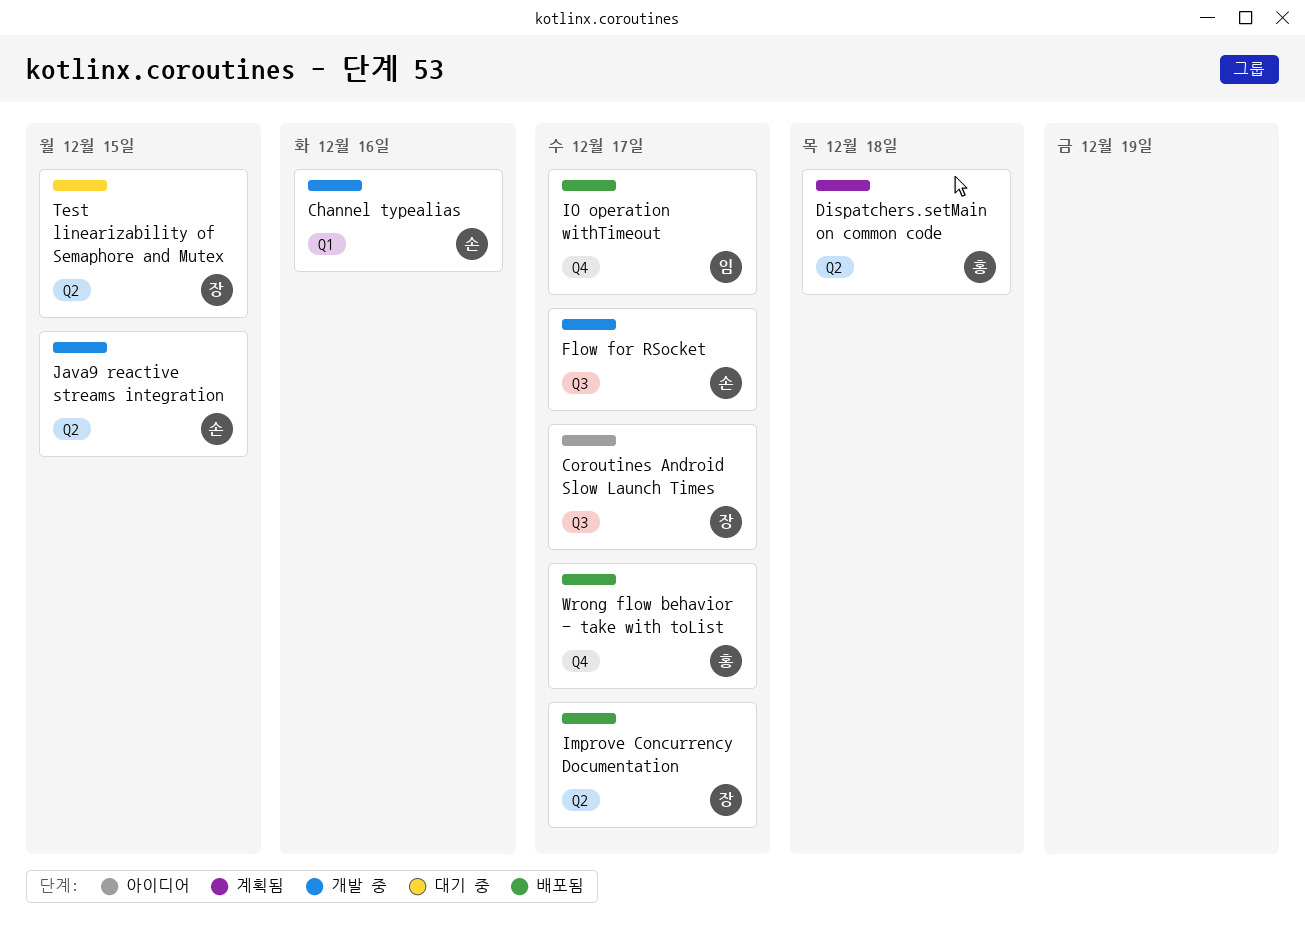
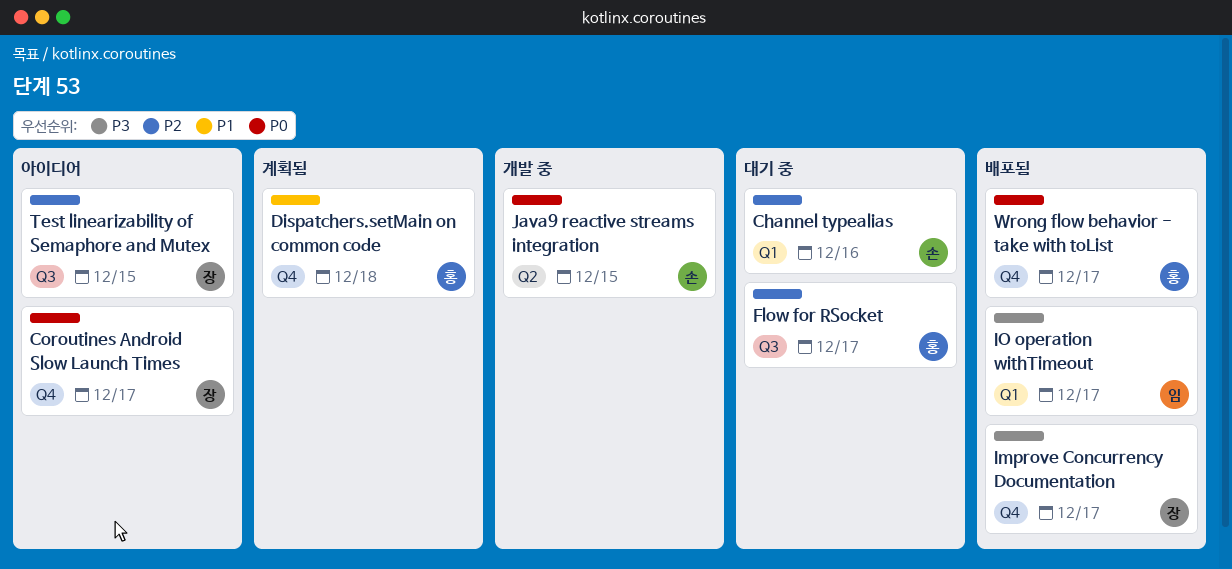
Channel typealias, status: 개발 중 -> 대기 중
Coroutines Android Slow Launch Times, label: Q3 -> Q4
Dispatchers.setMain on common code, label: Q2 -> Q4
Flow for RSocket, status: 개발 중 -> 대기 중
Flow for RSocket, owner: 손 -> 홍
Improve Concurrency Documentation, label: Q2 -> Q4
IO operation withTimeout, label: Q4 -> Q1
Test linearizability of Semaphore and Mutex, status: 대기 중 -> 아이디어
Test linearizability of Semaphore and Mutex, label: Q2 -> Q3

